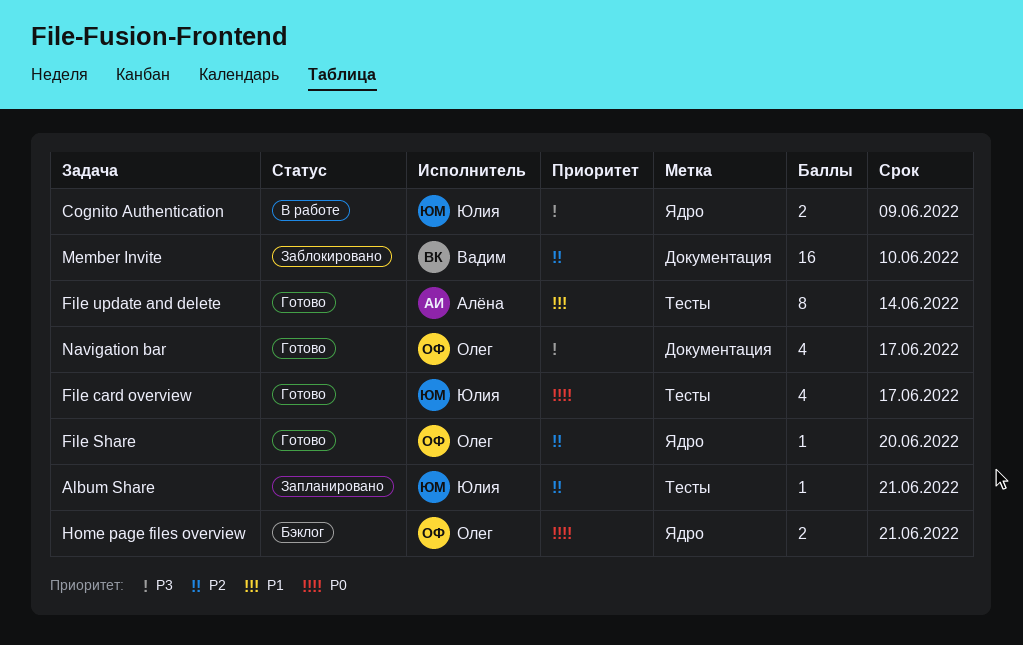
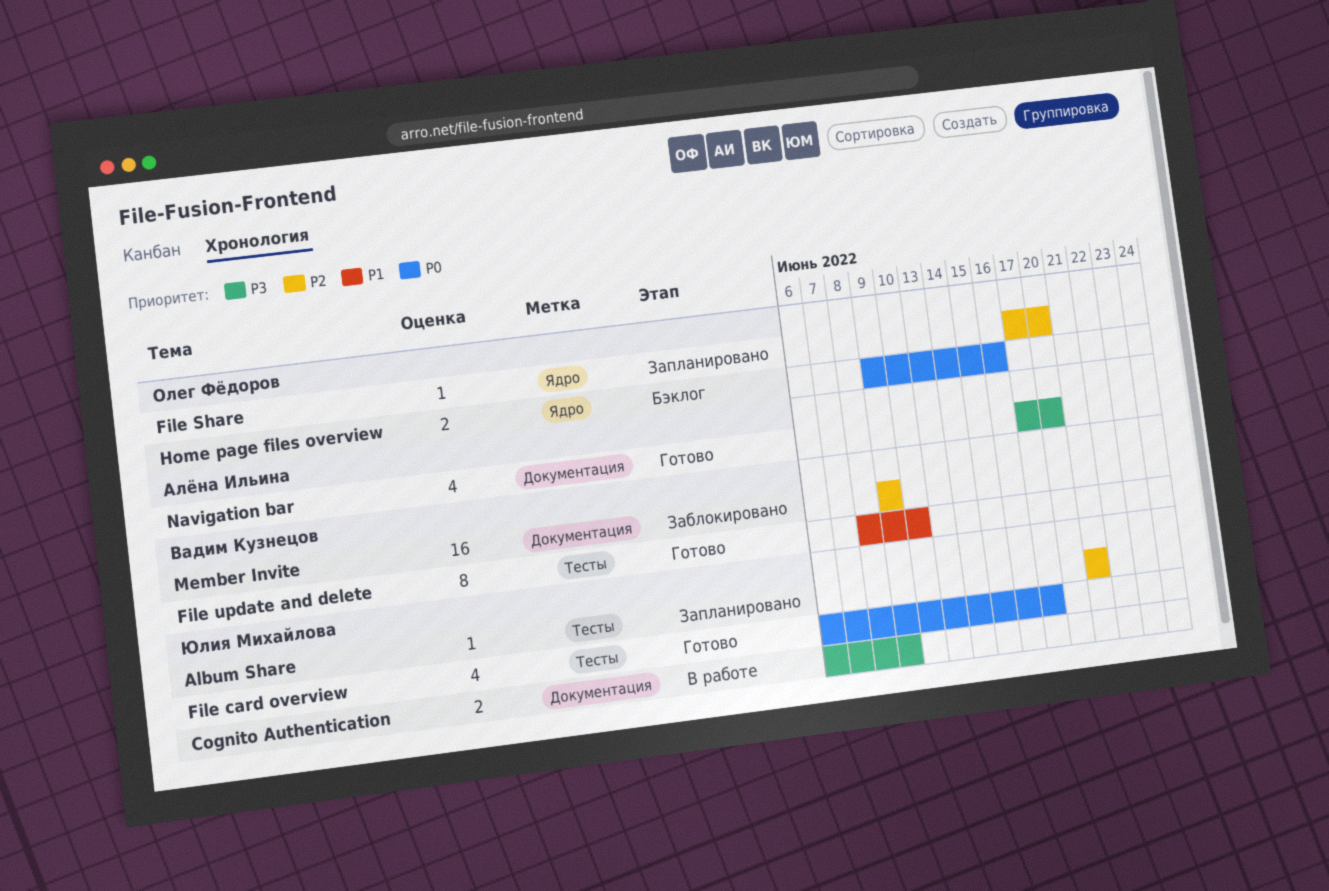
Cognito Authentication, label: Ядро -> Документация
File Share, status: Готово -> Запланировано
File update and delete, owner: Алёна Ильина -> Вадим Кузнецов
File update and delete, due: Jun 14 -> Jun 10
Home page files overview, due: Jun 21 -> Jun 16
Member Invite, due: Jun 10 -> Jun 9
Navigation bar, owner: Олег Фёдоров -> Алёна Ильина
Navigation bar, due: Jun 17 -> Jun 20

